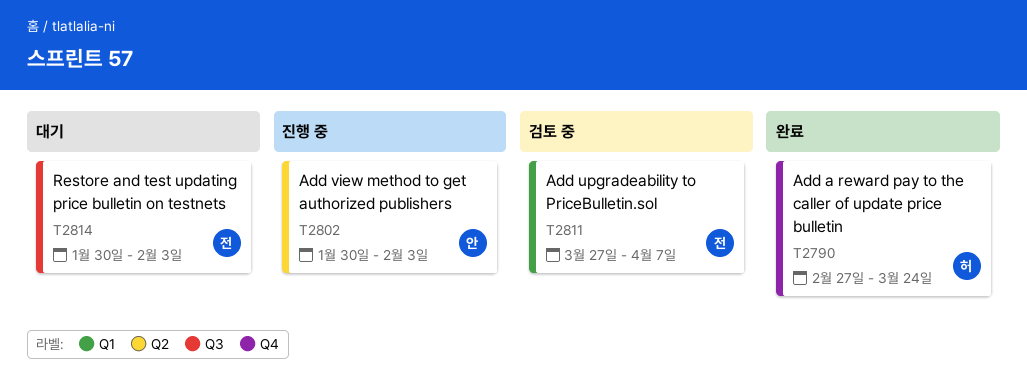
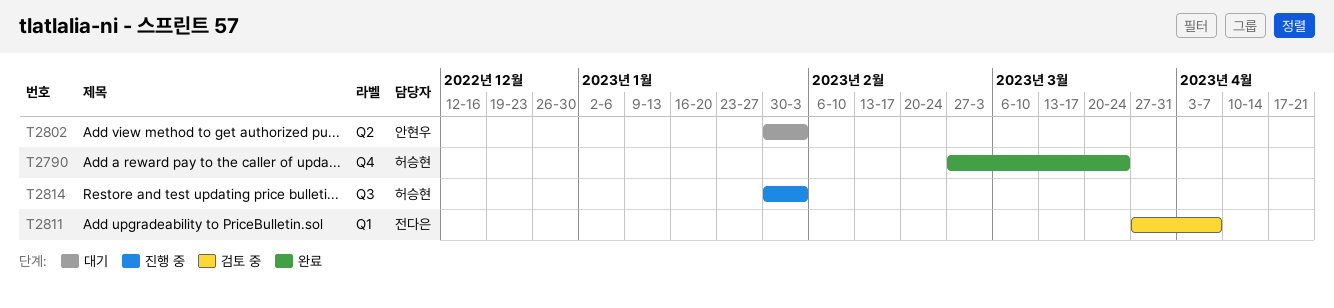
T2802, status: 진행 중 -> 대기
T2814, status: 대기 -> 진행 중
T2814, owner: 전다은 -> 허승현

